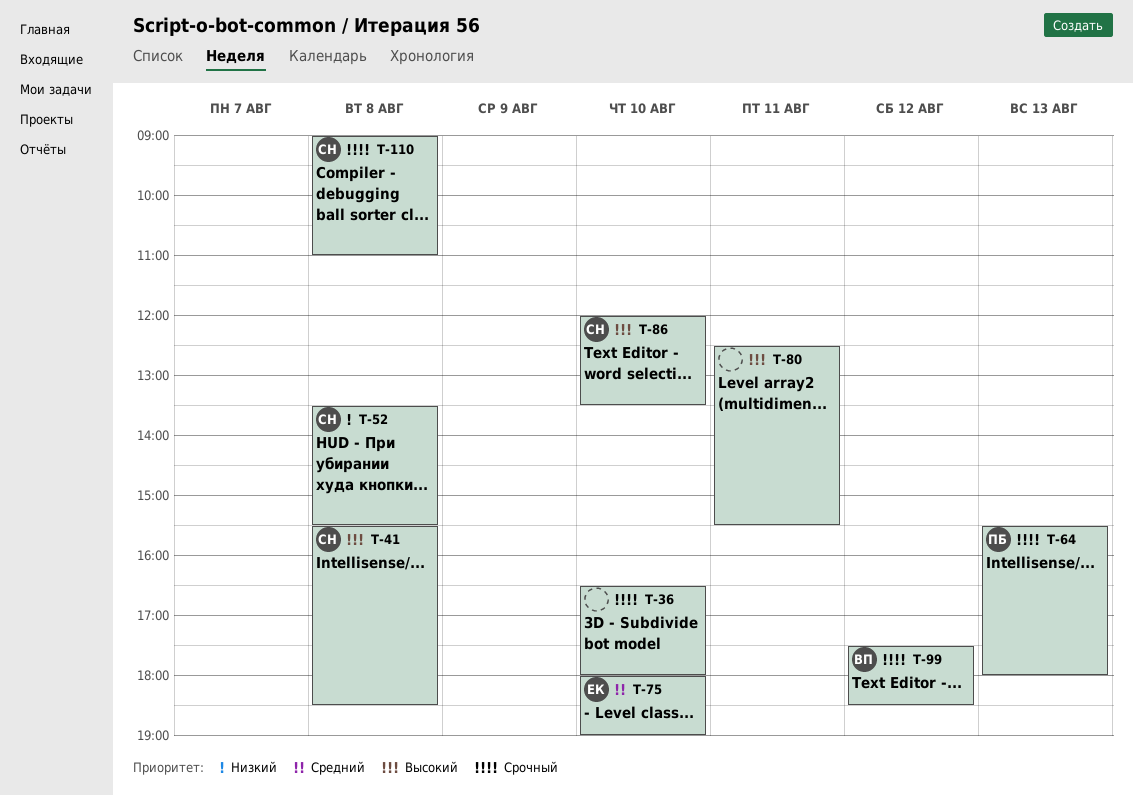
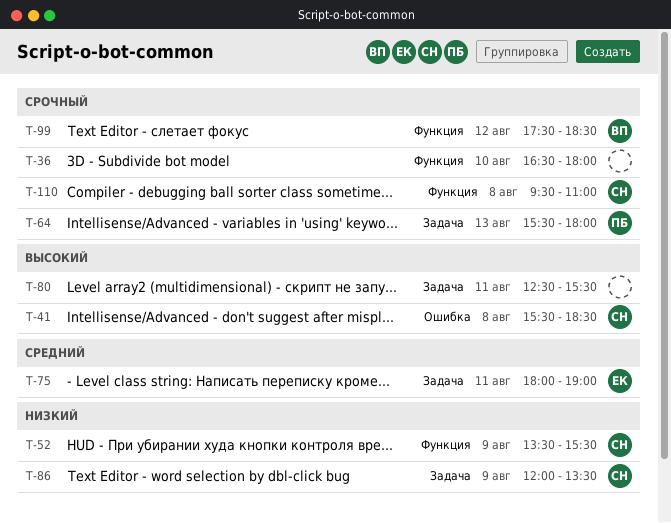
T-52, day: Aug 8 -> Aug 9
T-75, day: Aug 10 -> Aug 11
T-86, priority: Высокий -> Низкий
T-86, day: Aug 10 -> Aug 9
T-110, begins: 09:00 -> 09:30

